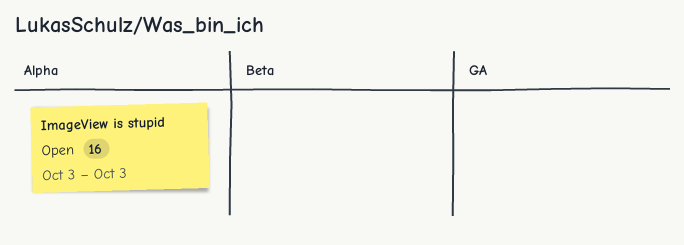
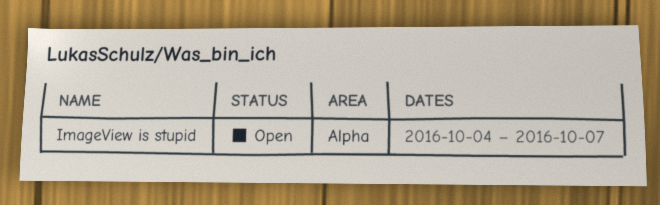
ImageView is stupid, start: Oct 3 -> Oct 4
ImageView is stupid, due: Oct 3 -> Oct 7

